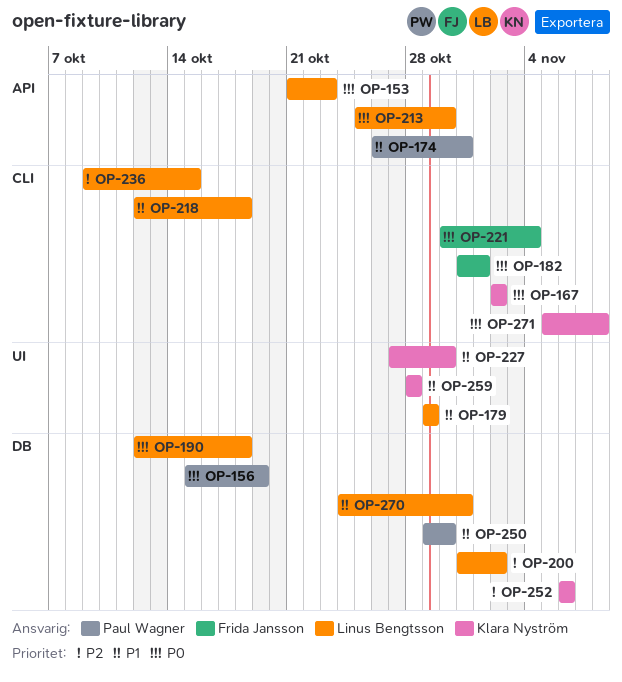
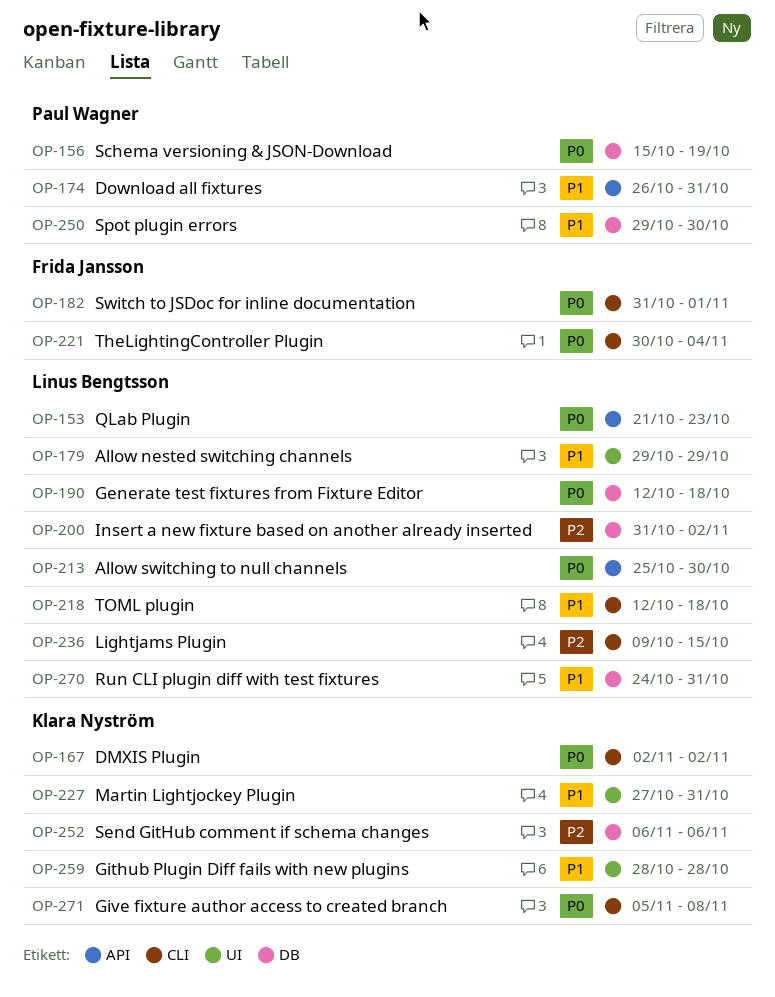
OP-227, due: Oct 30 -> Oct 31

